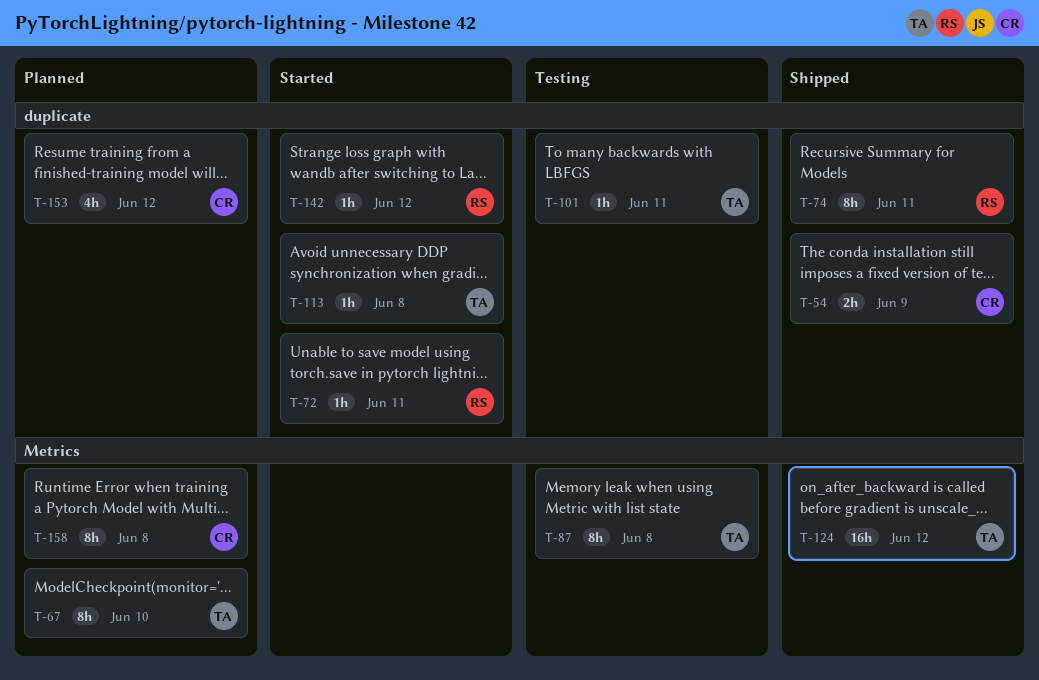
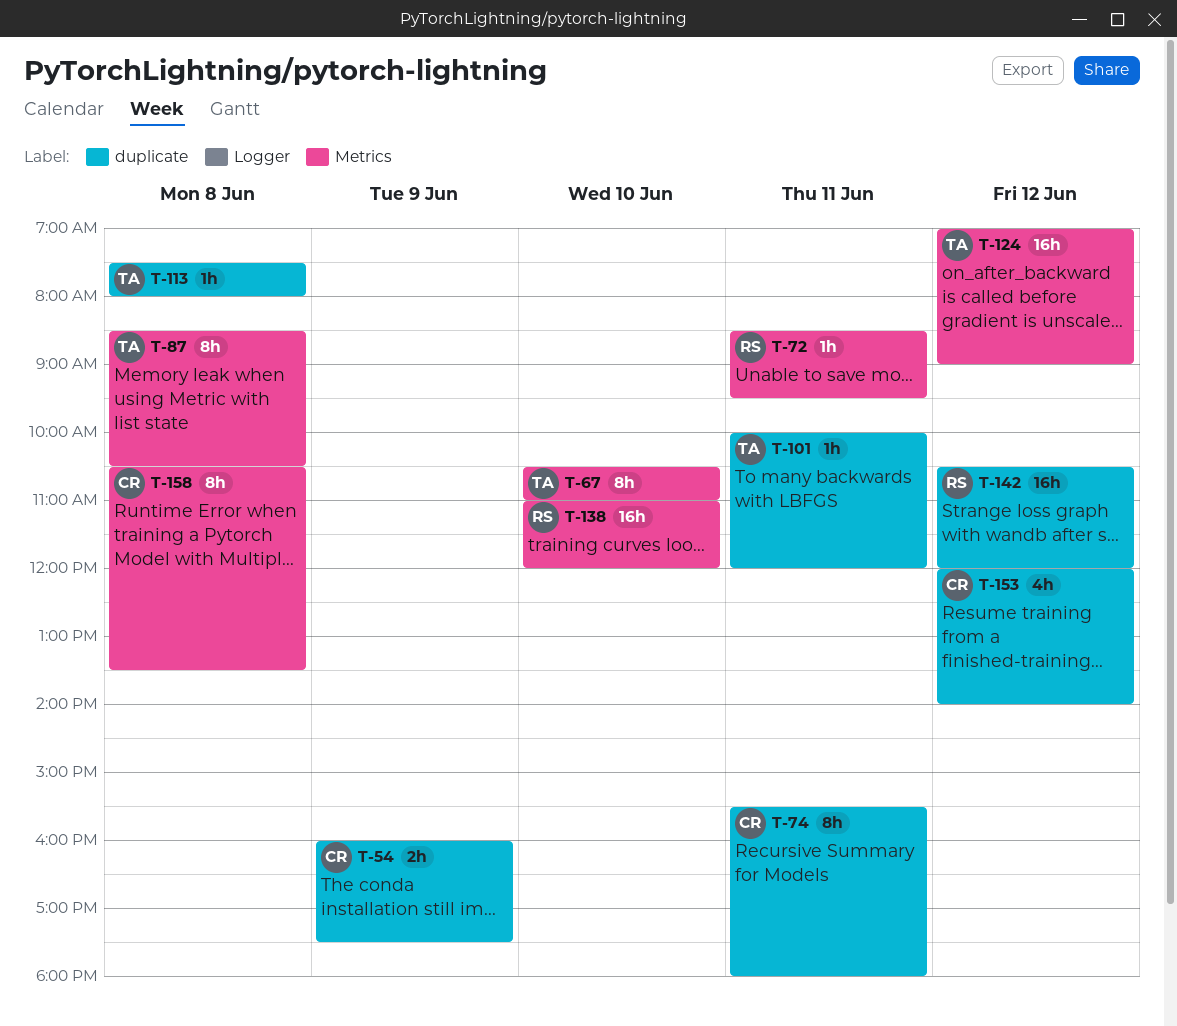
T-72, label: duplicate -> Metrics
T-74, owner: RS -> CR
T-138: none -> present
T-142, estimate: 1h -> 16h

